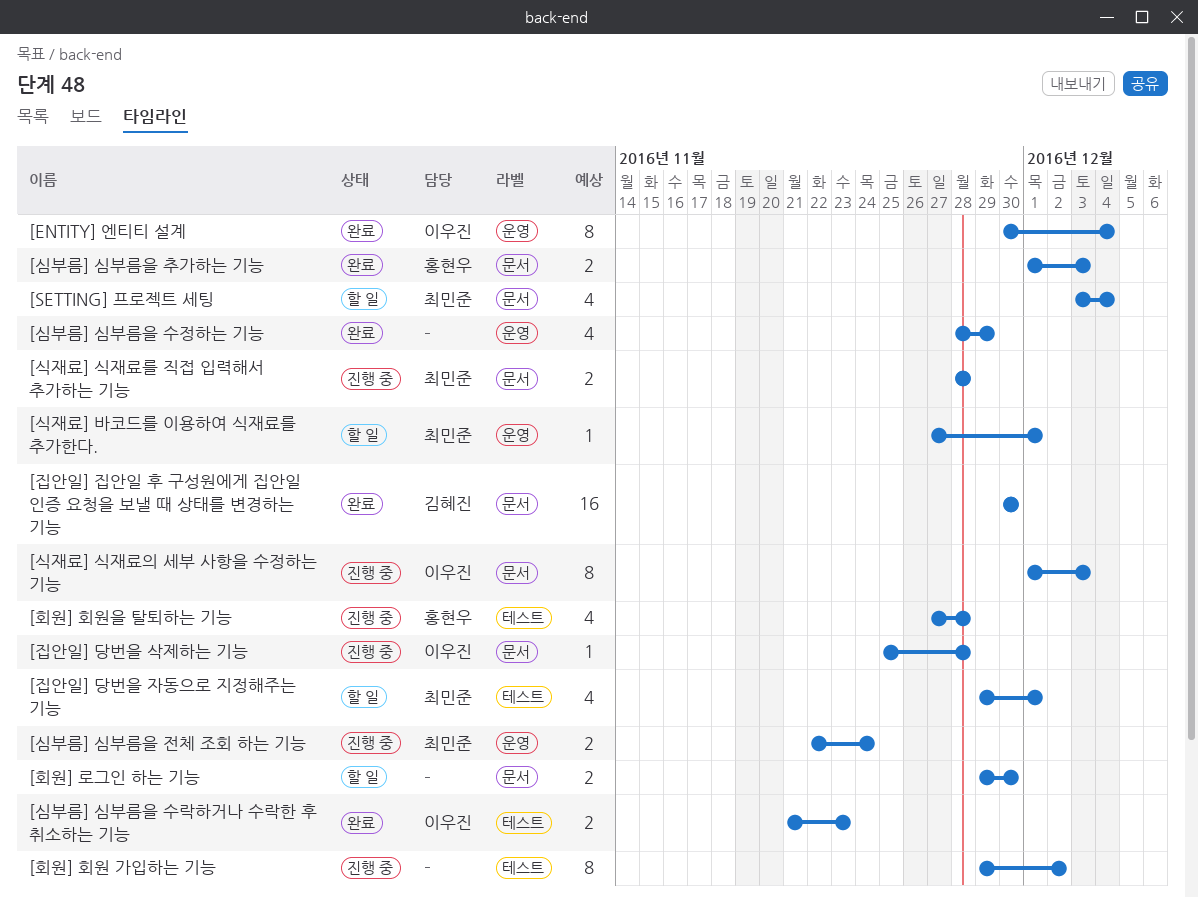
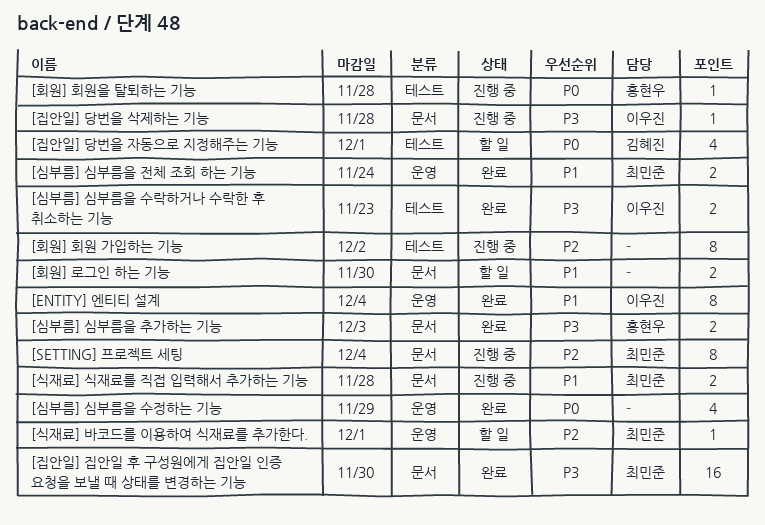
[SETTING] 프로젝트 세팅, status: 할 일 -> 진행 중
[SETTING] 프로젝트 세팅, estimate: 4 -> 8
[식재료] 식재료의 세부 사항을 수정하는 기능: present -> none
[심부름] 심부름을 전체 조회 하는 기능, status: 진행 중 -> 완료
[집안일] 당번을 자동으로 지정해주는 기능, owner: 최민준 -> 김혜진
[집안일] 집안일 후 구성원에게 집안일 인증 요청을 보낼 때 상태를 변경하는 기능, owner: 김혜진 -> 최민준
[회원] 회원을 탈퇴하는 기능, estimate: 4 -> 1

